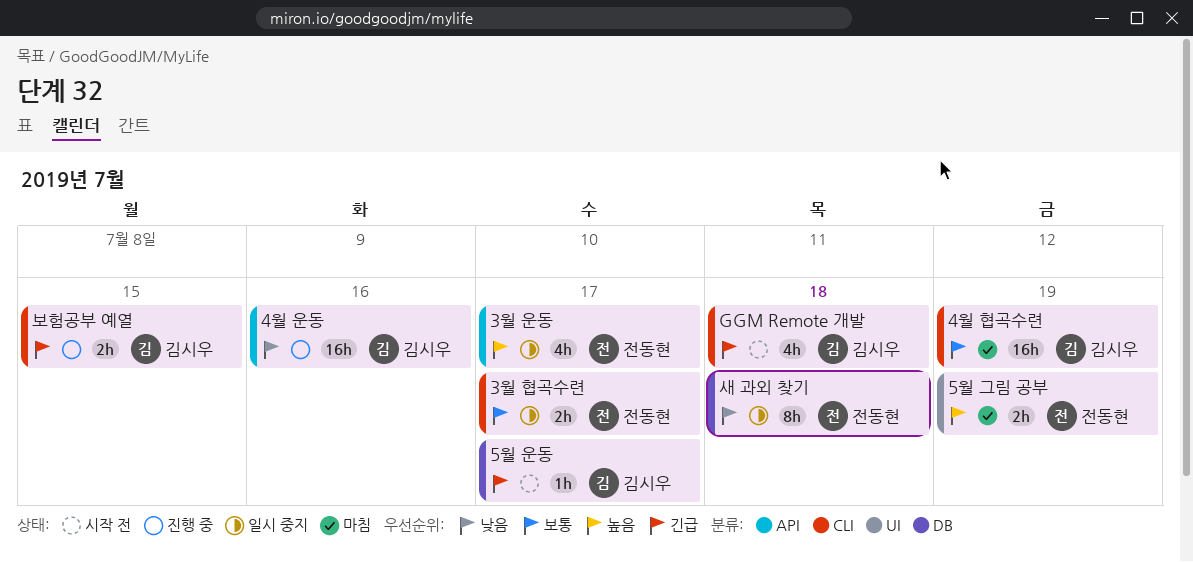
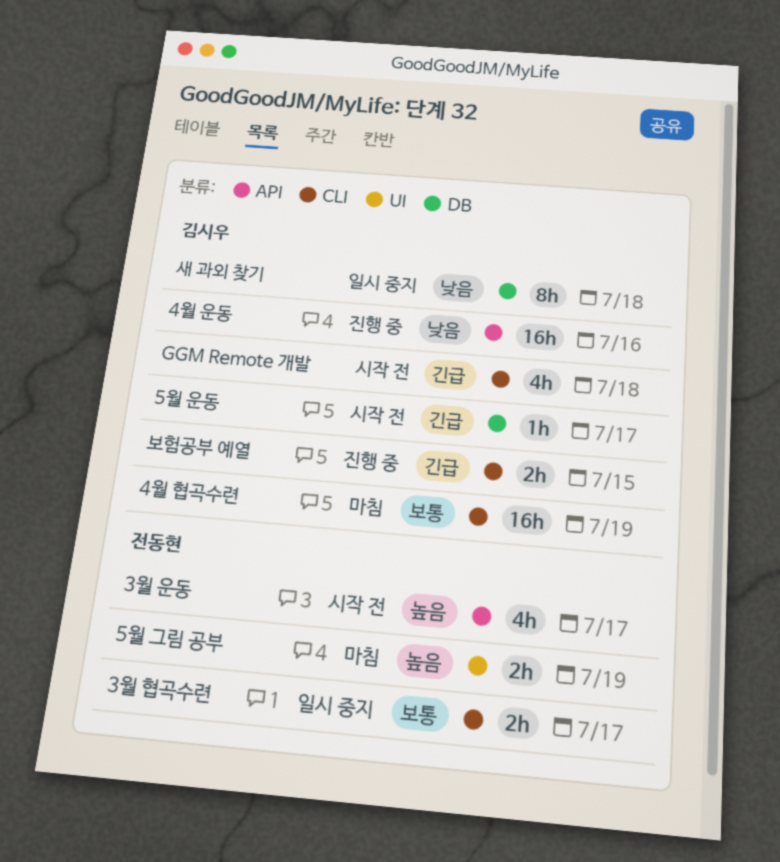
3월 운동, status: 일시 중지 -> 시작 전
새 과외 찾기, owner: 전동현 -> 김시우

